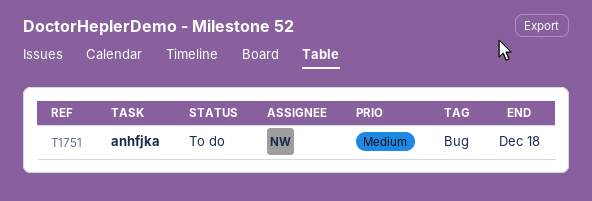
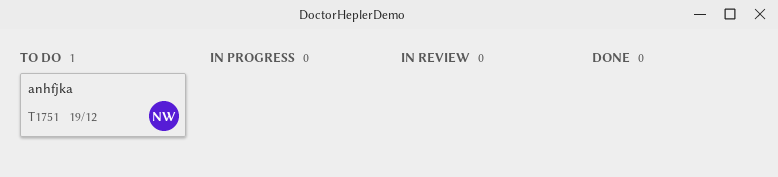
T1751, due: Dec 18 -> Dec 19

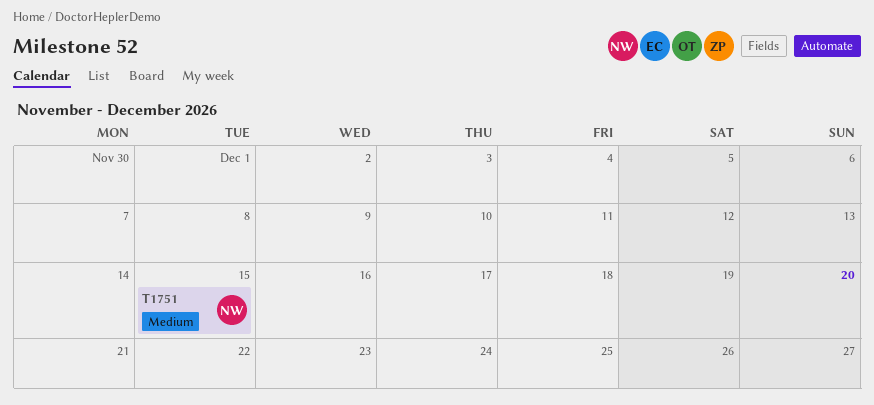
T1751, due: Dec 19 -> Dec 15

